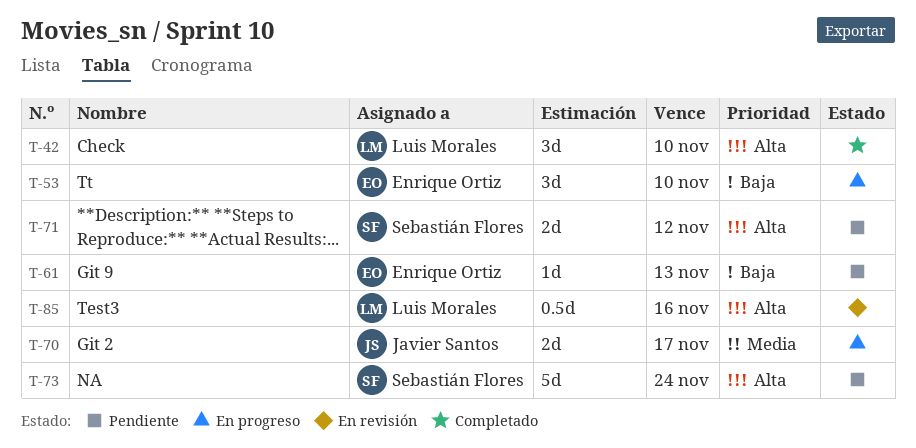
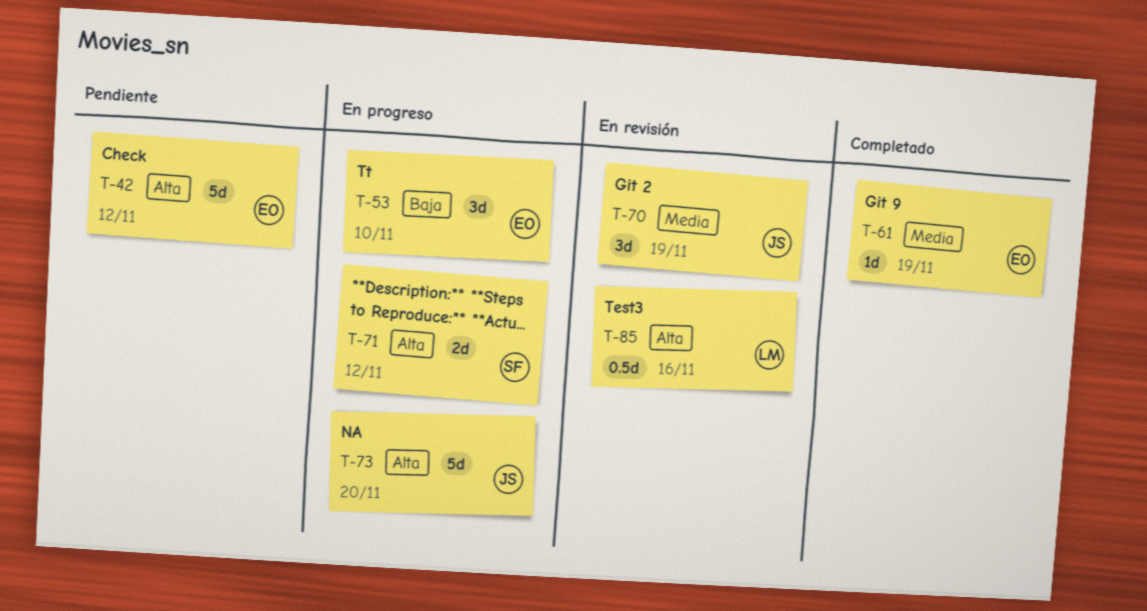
T-42, status: Completado -> Pendiente
T-42, owner: Luis Morales -> Enrique Ortiz
T-42, estimate: 3d -> 5d
T-42, due: Nov 10 -> Nov 12
T-61, status: Pendiente -> Completado
T-61, priority: Baja -> Media
T-61, due: Nov 13 -> Nov 19
T-70, status: En progreso -> En revisión
T-70, estimate: 2d -> 3d
T-70, due: Nov 17 -> Nov 19
T-71, status: Pendiente -> En progreso
T-73, status: Pendiente -> En progreso
T-73, owner: Sebastián Flores -> Javier Santos
T-73, due: Nov 24 -> Nov 20

